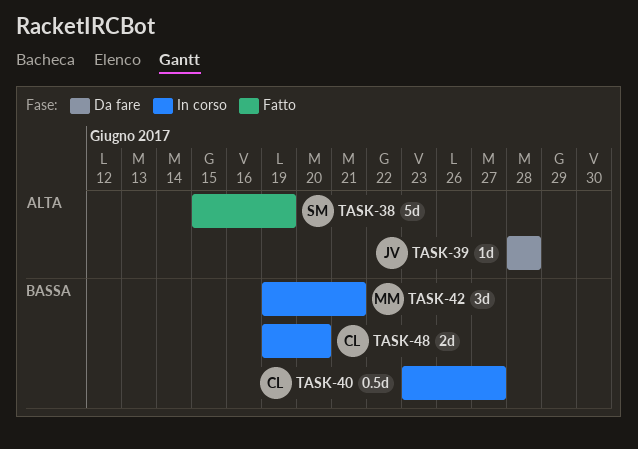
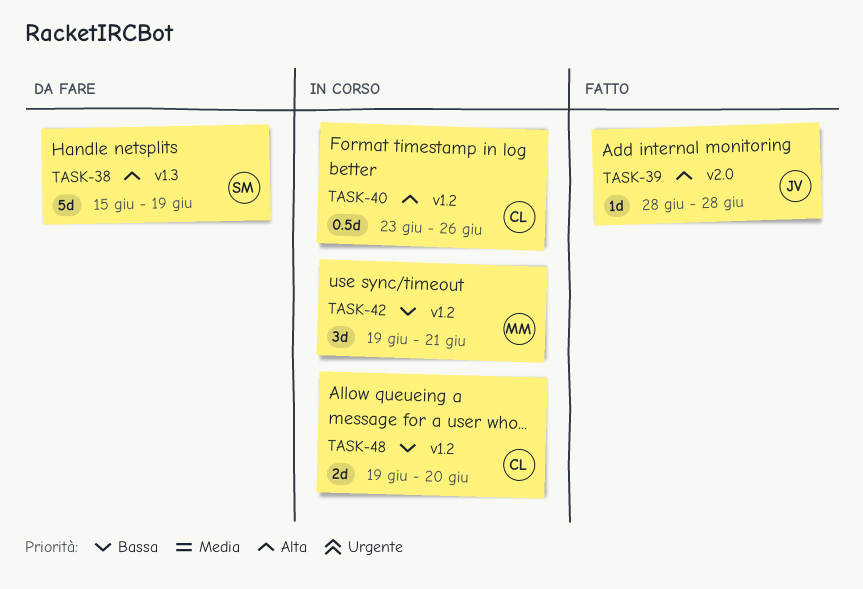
TASK-38, status: Fatto -> Da fare
TASK-39, status: Da fare -> Fatto
TASK-40, priority: Bassa -> Alta
TASK-40, due: Jun 27 -> Jun 26

